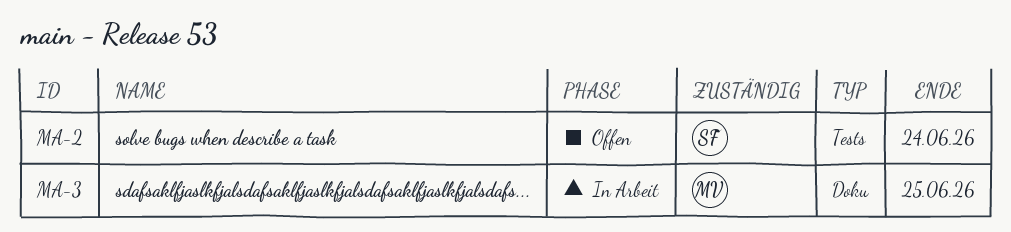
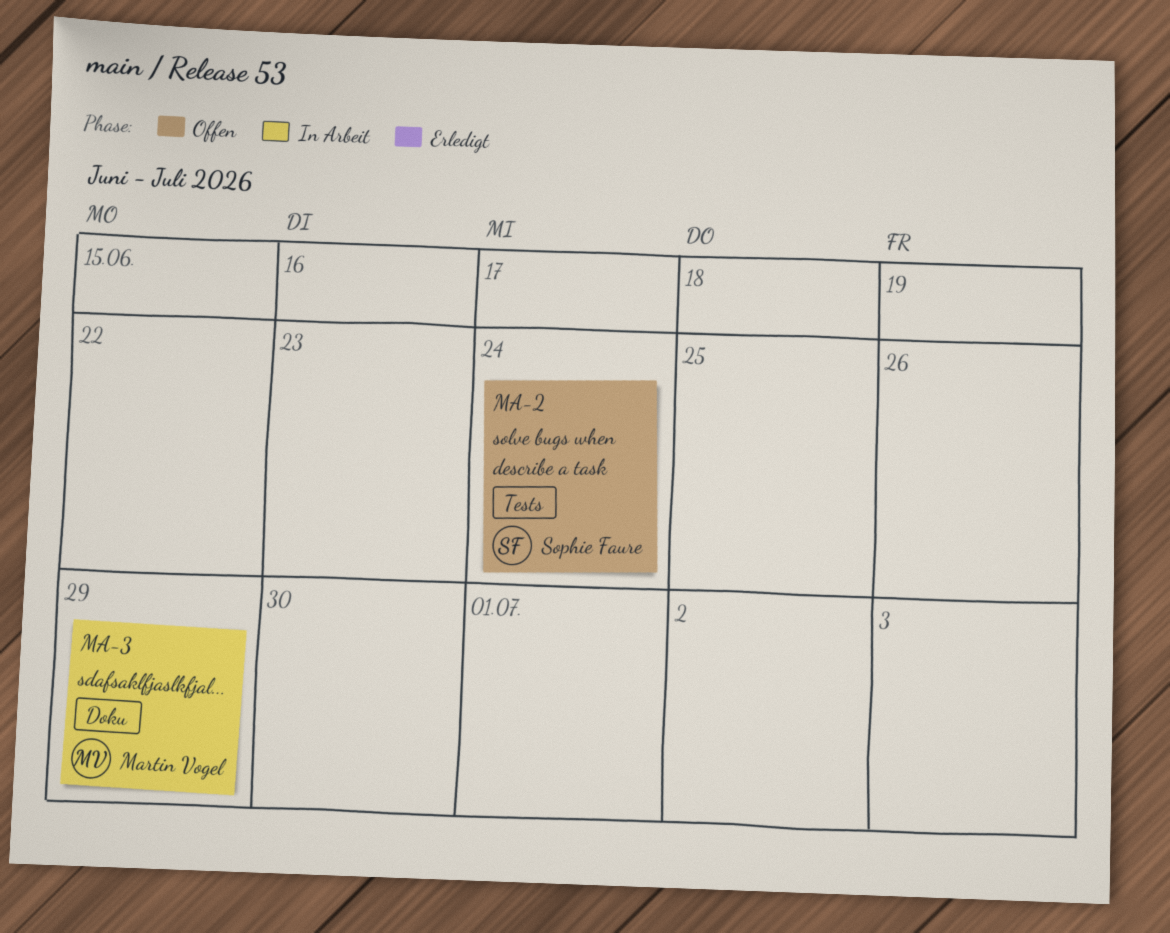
MA-3, due: Jun 25 -> Jun 29

